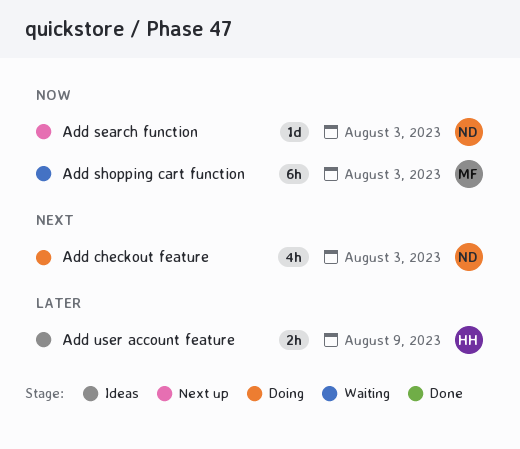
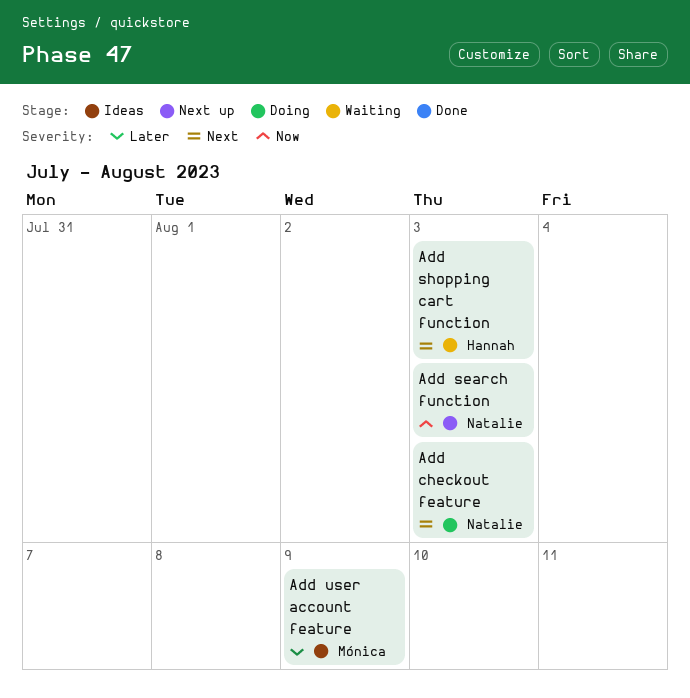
Add shopping cart function, owner: Mónica -> Hannah
Add shopping cart function, priority: Now -> Next
Add user account feature, owner: Hannah -> Mónica

